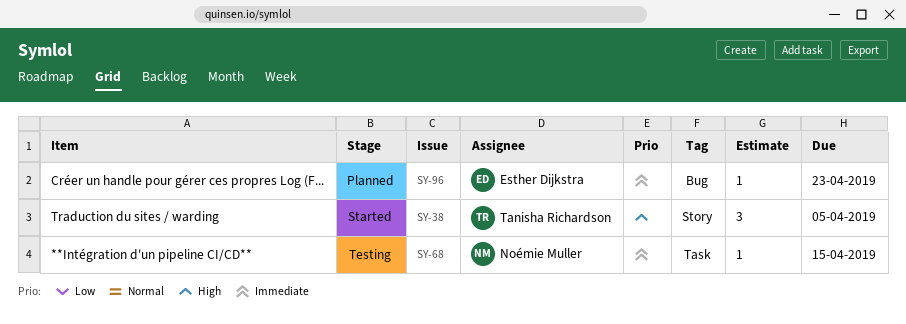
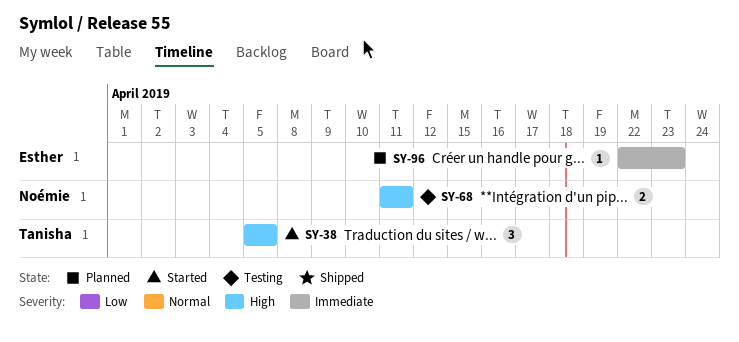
SY-68, priority: Immediate -> High
SY-68, estimate: 1 -> 2
SY-68, due: Apr 15 -> Apr 11

